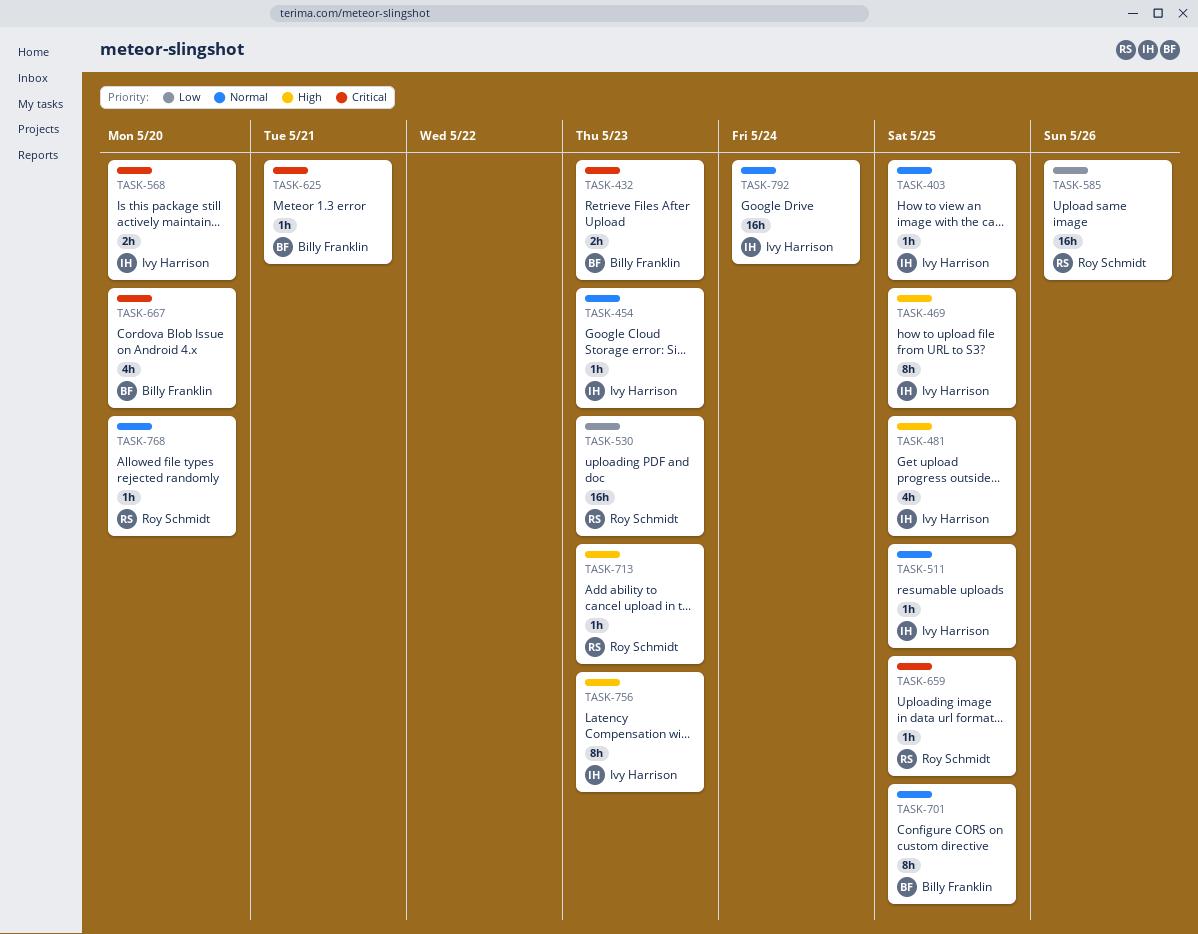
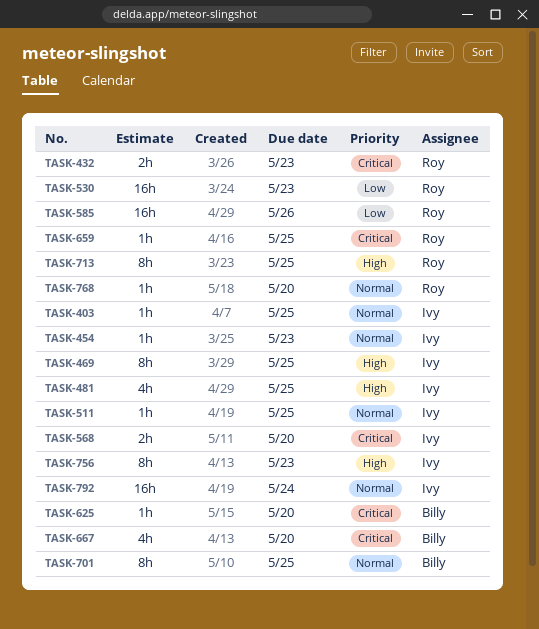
TASK-432, owner: Billy Franklin -> Roy Schmidt
TASK-625, due: May 21 -> May 20
TASK-713, estimate: 1h -> 8h
TASK-713, due: May 23 -> May 25

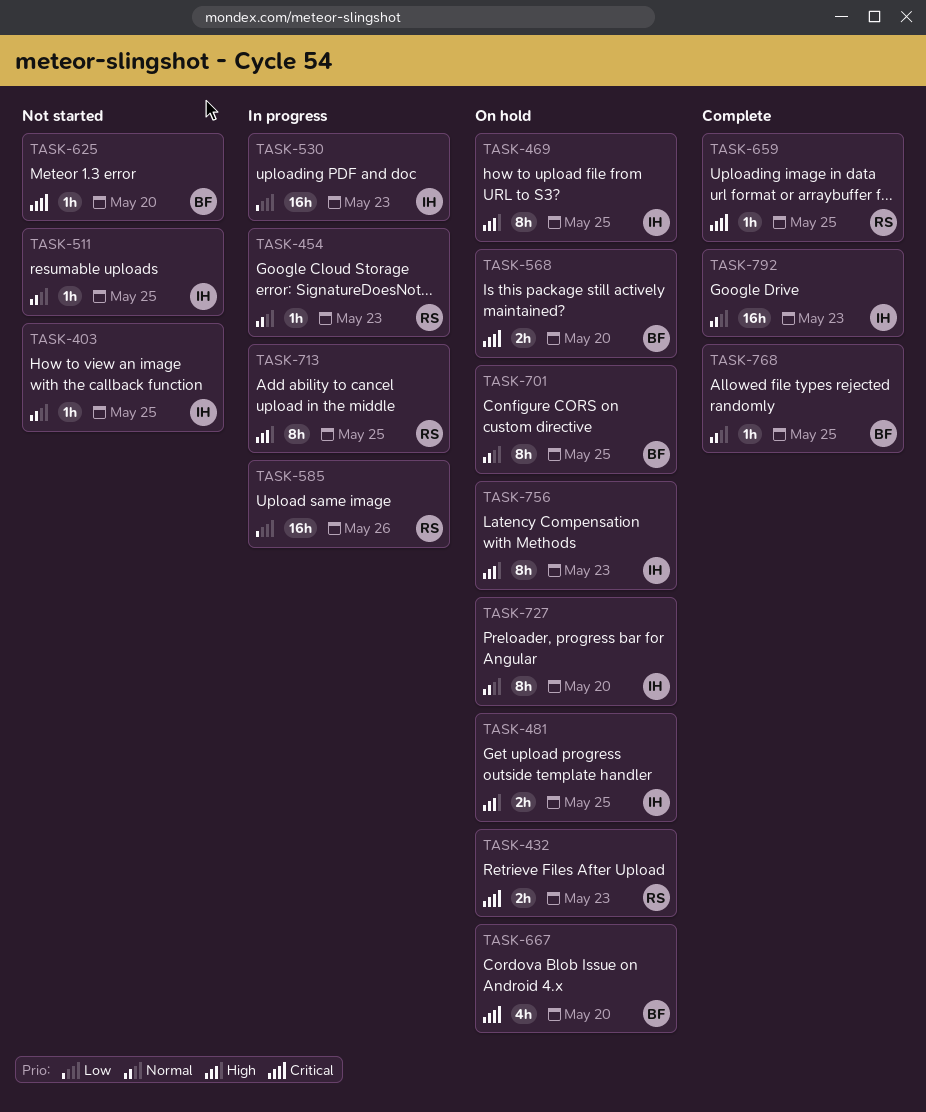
TASK-454, owner: Ivy -> Roy
TASK-481, estimate: 4h -> 2h
TASK-530, owner: Roy -> Ivy
TASK-568, owner: Ivy -> Billy
TASK-727: none -> present
TASK-768, owner: Roy -> Billy
TASK-768, due: May 20 -> May 25
TASK-792, due: May 24 -> May 23

